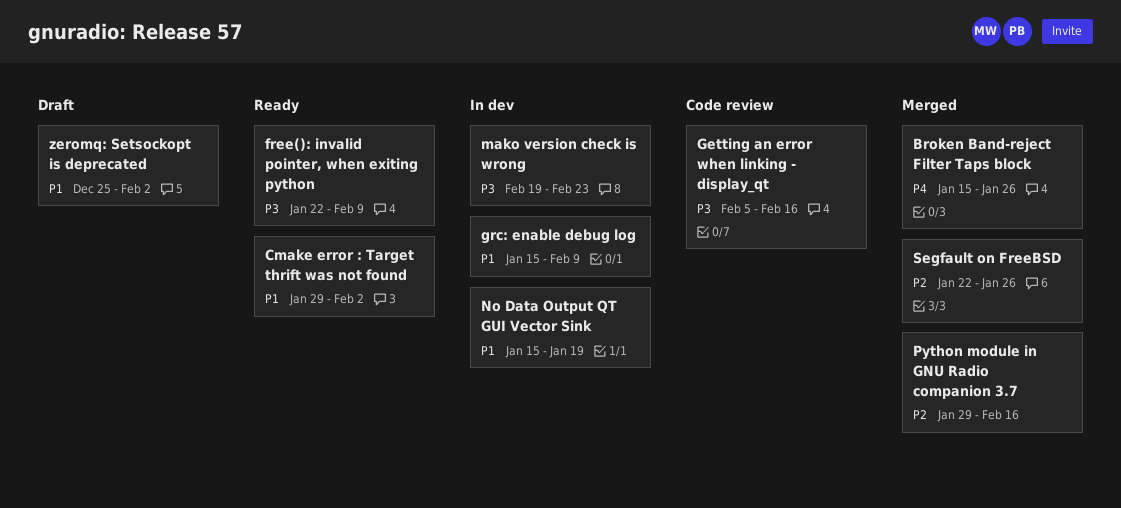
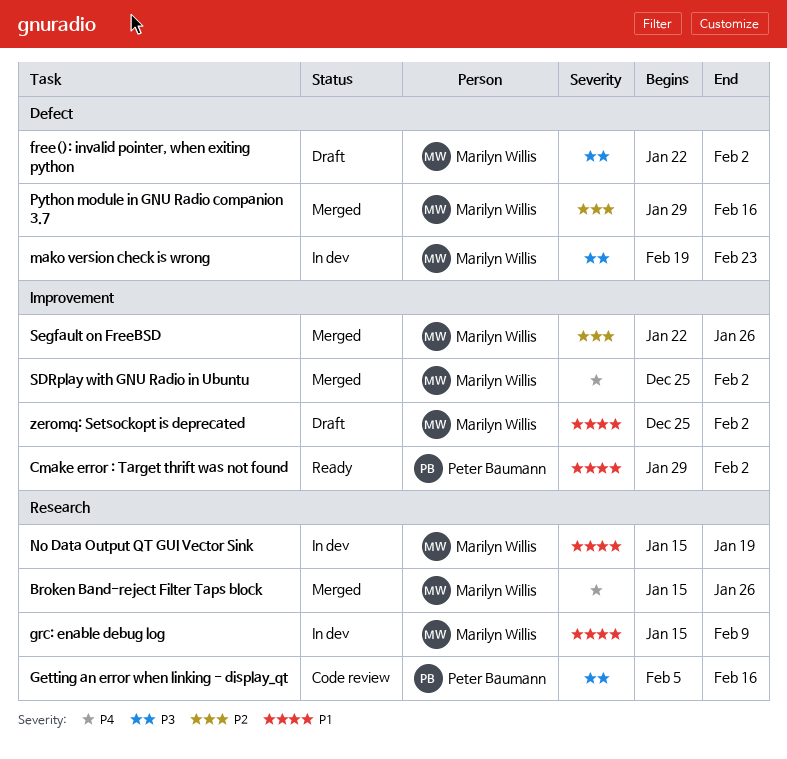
free(): invalid pointer, when exiting python, status: Ready -> Draft
free(): invalid pointer, when exiting python, due: Feb 9 -> Feb 2
SDRplay with GNU Radio in Ubuntu: none -> present

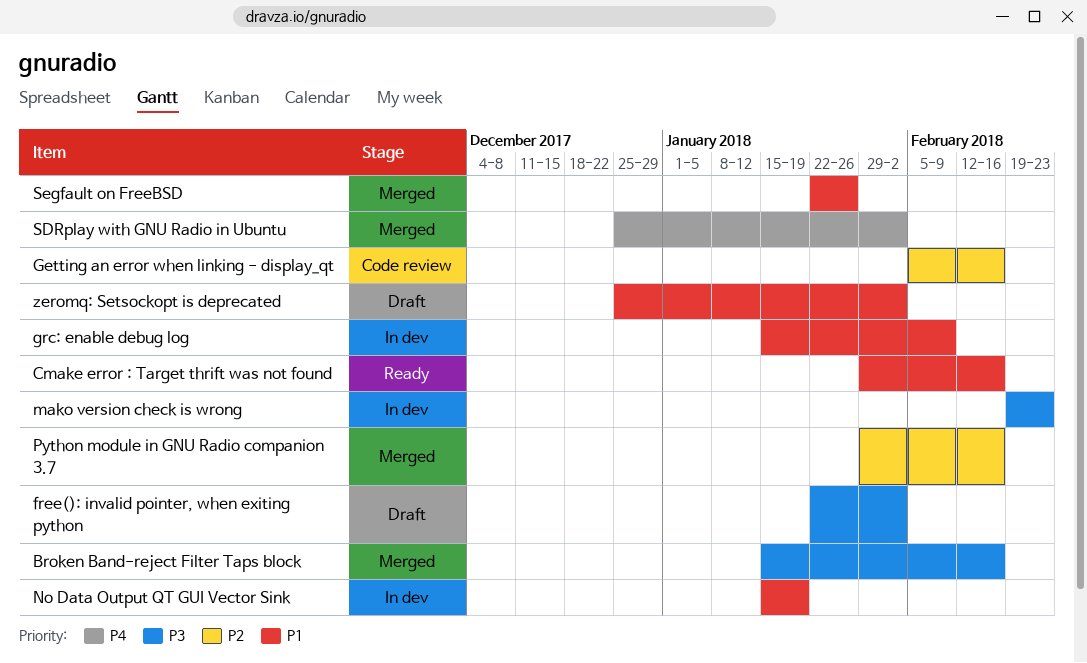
Broken Band-reject Filter Taps block, priority: P4 -> P3
Broken Band-reject Filter Taps block, due: Jan 26 -> Feb 16
Cmake error : Target thrift was not found, due: Feb 2 -> Feb 16
Getting an error when linking - display_qt, priority: P3 -> P2
Segfault on FreeBSD, priority: P2 -> P1

